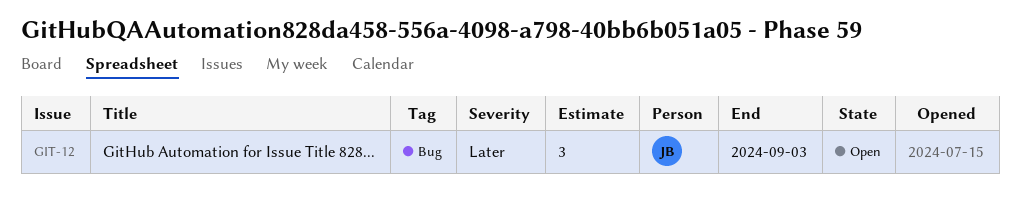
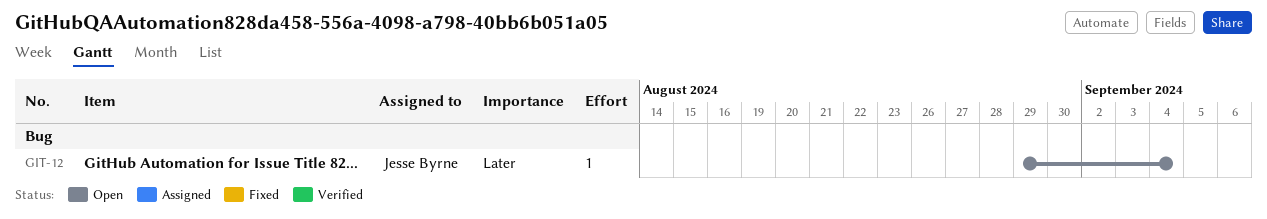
GIT-12, estimate: 3 -> 1
GIT-12, due: Sep 3 -> Sep 4

